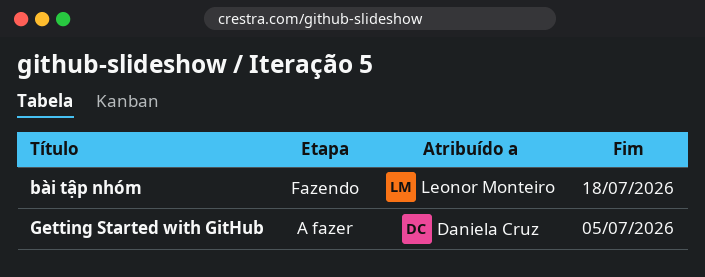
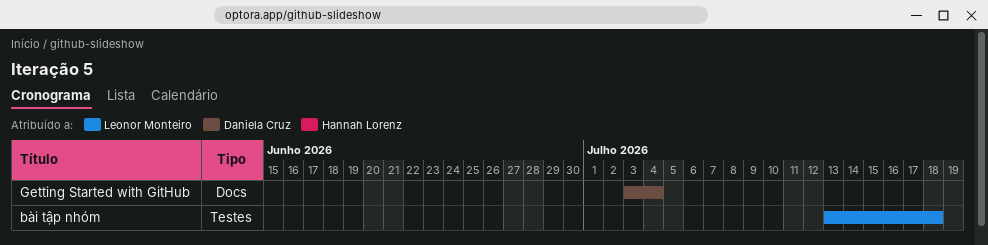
Getting Started with GitHub, due: Jul 5 -> Jul 4

